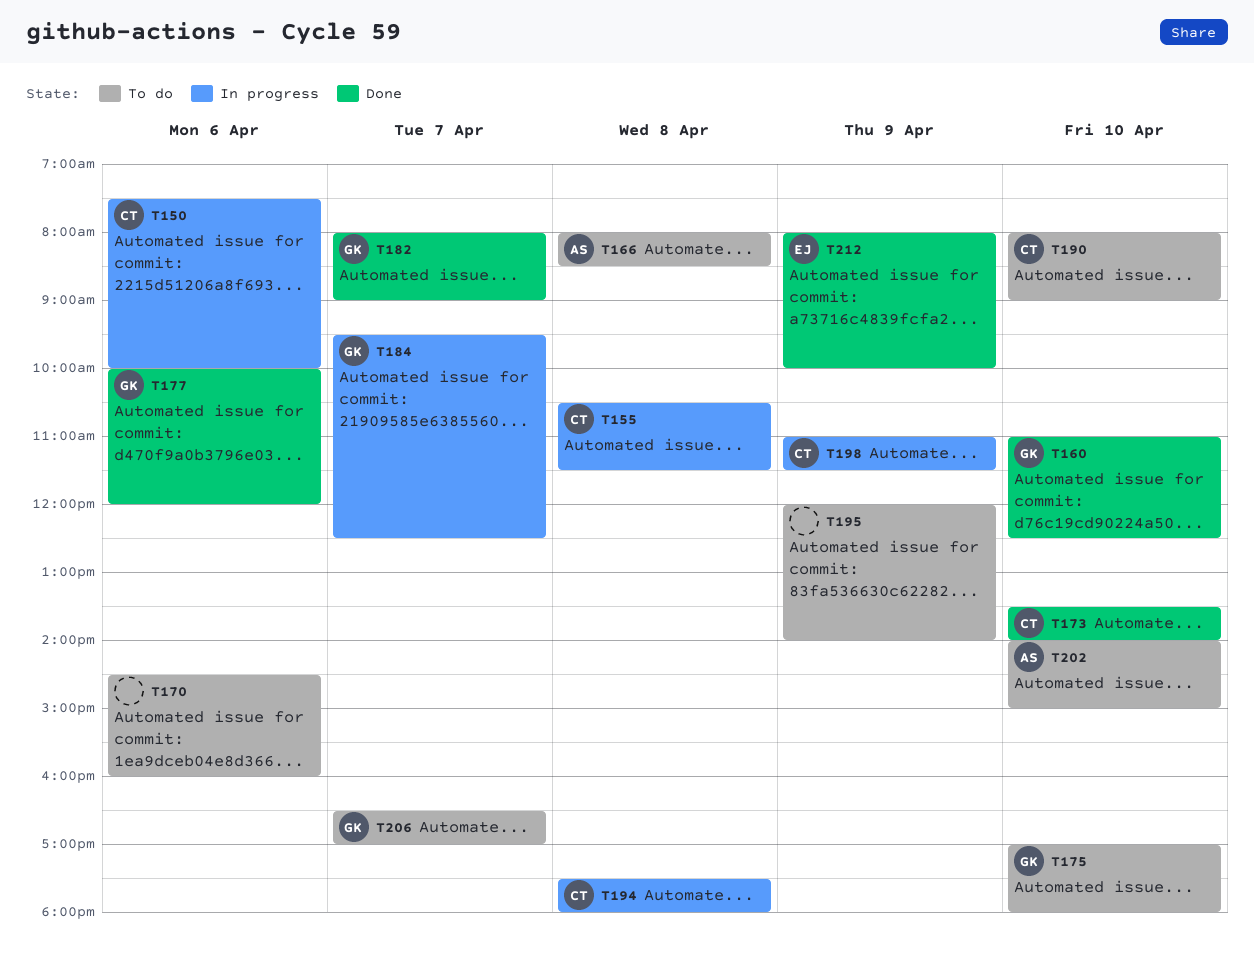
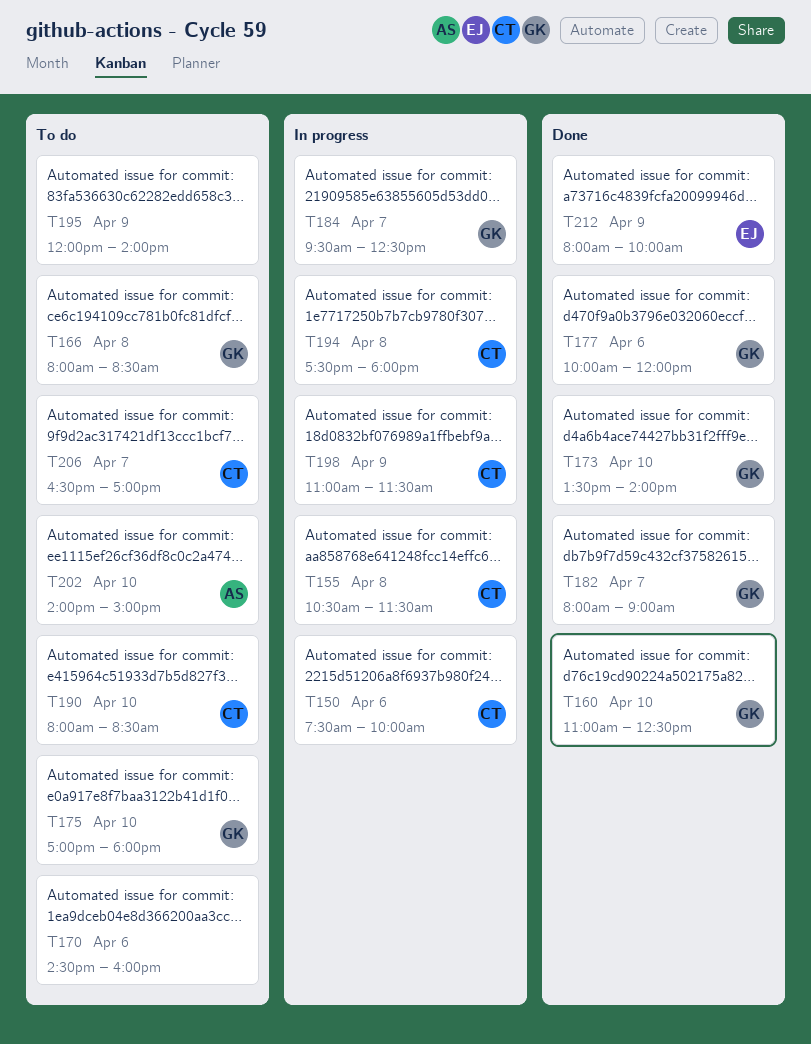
T166, owner: AS -> GK
T173, owner: CT -> GK
T190, ends: 09:00 -> 08:30
T206, owner: GK -> CT

